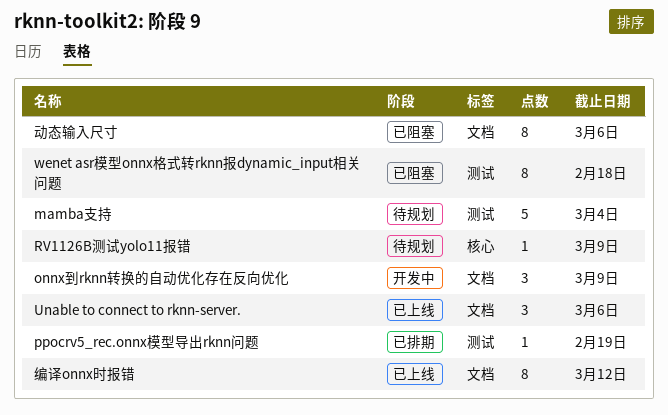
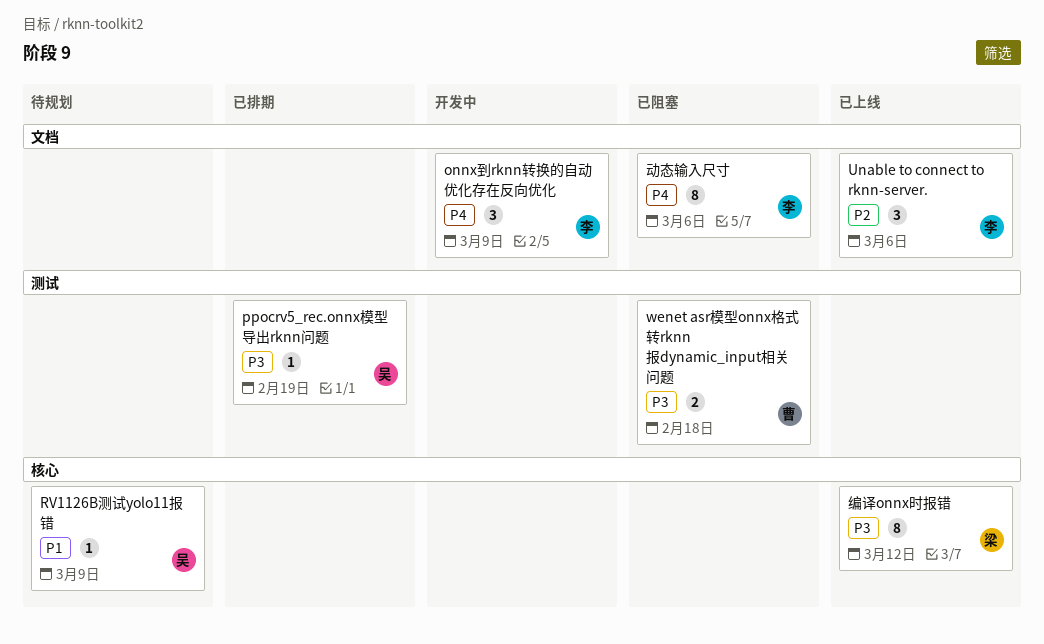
mamba支持: present -> none
wenet asr模型onnx格式转rknn报dynamic_input相关问题, estimate: 8 -> 2
编译onnx时报错, label: 文档 -> 核心

